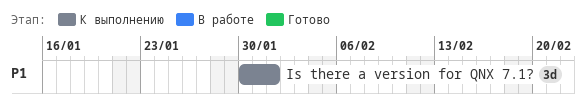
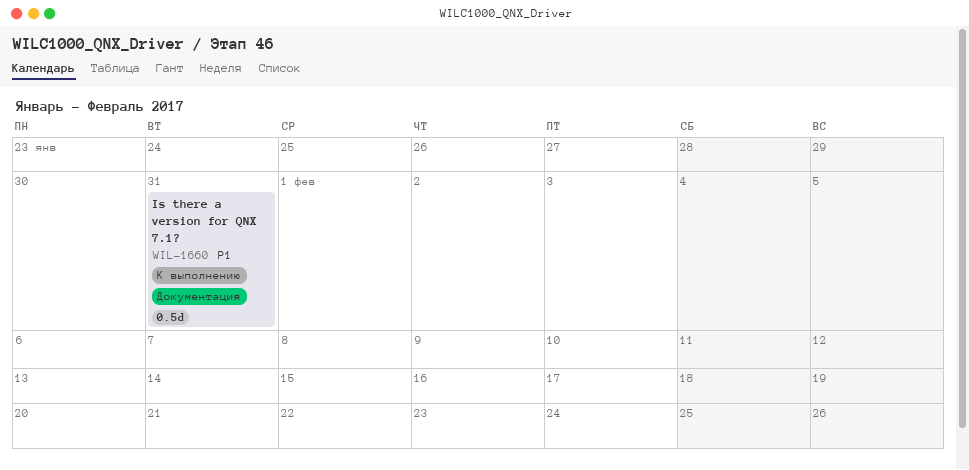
Is there a version for QNX 7.1?, estimate: 3d -> 0.5d
Is there a version for QNX 7.1?, due: Feb 1 -> Jan 31

